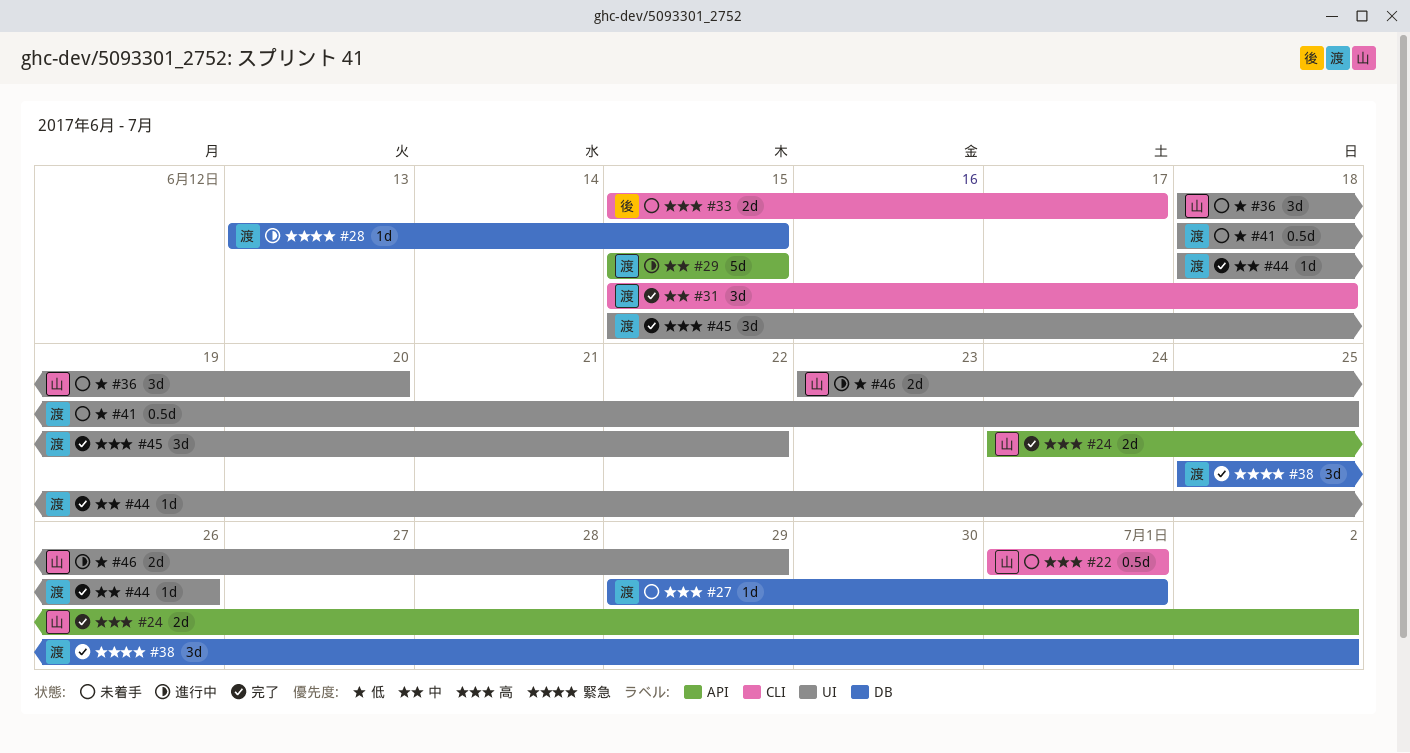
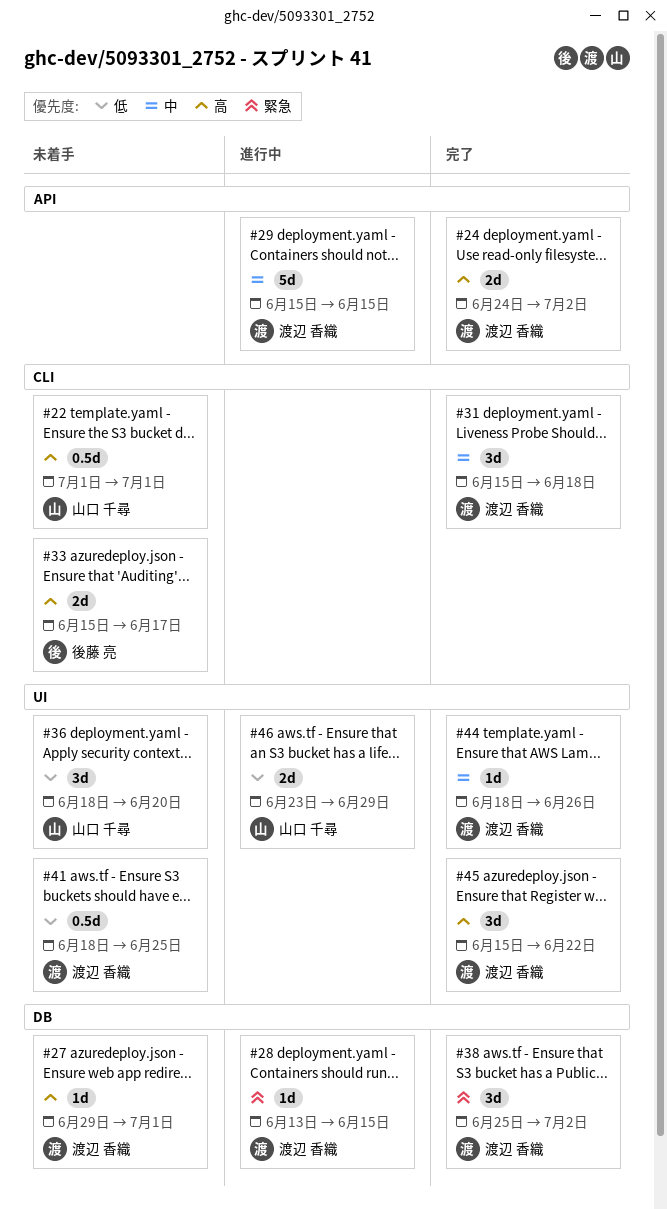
#24, owner: 山口 千尋 -> 渡辺 香織

